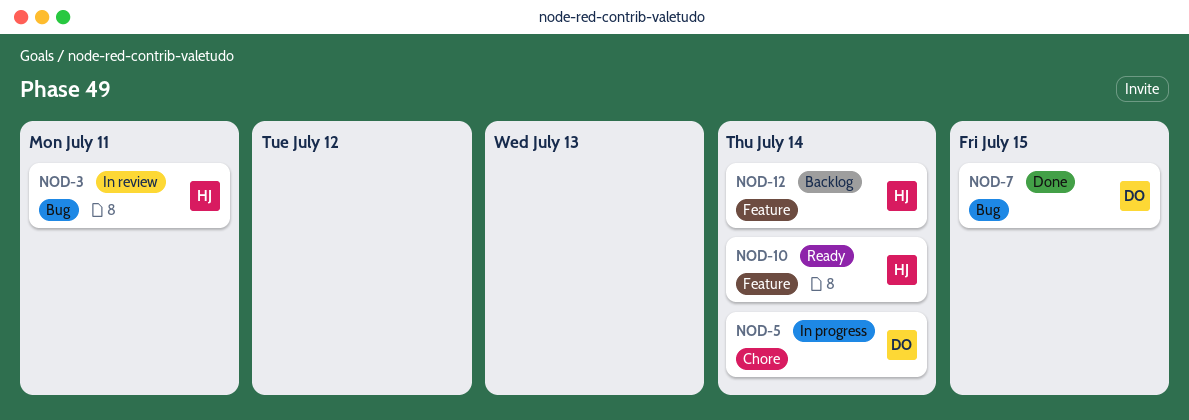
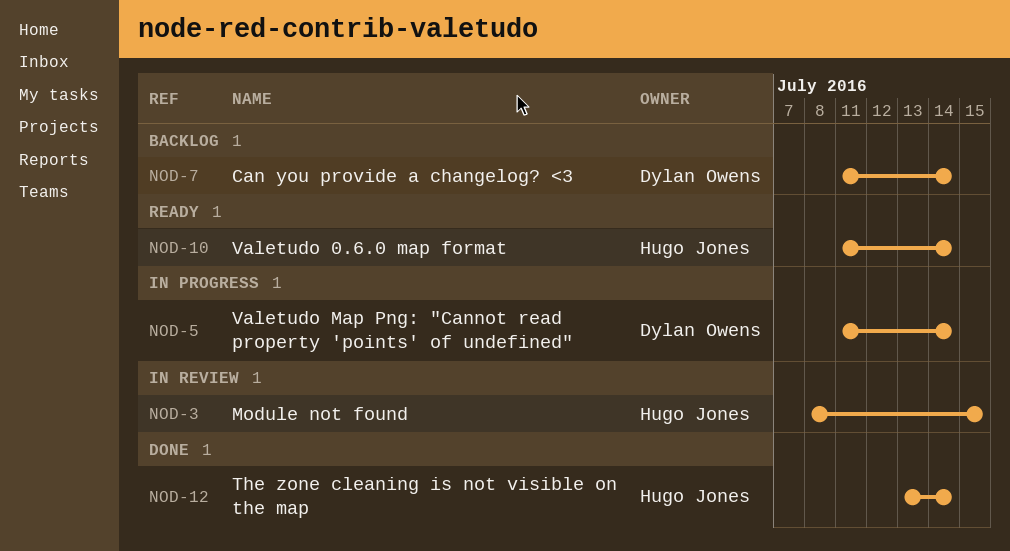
NOD-3, due: Jul 11 -> Jul 15
NOD-7, status: Done -> Backlog
NOD-7, due: Jul 15 -> Jul 14
NOD-12, status: Backlog -> Done

